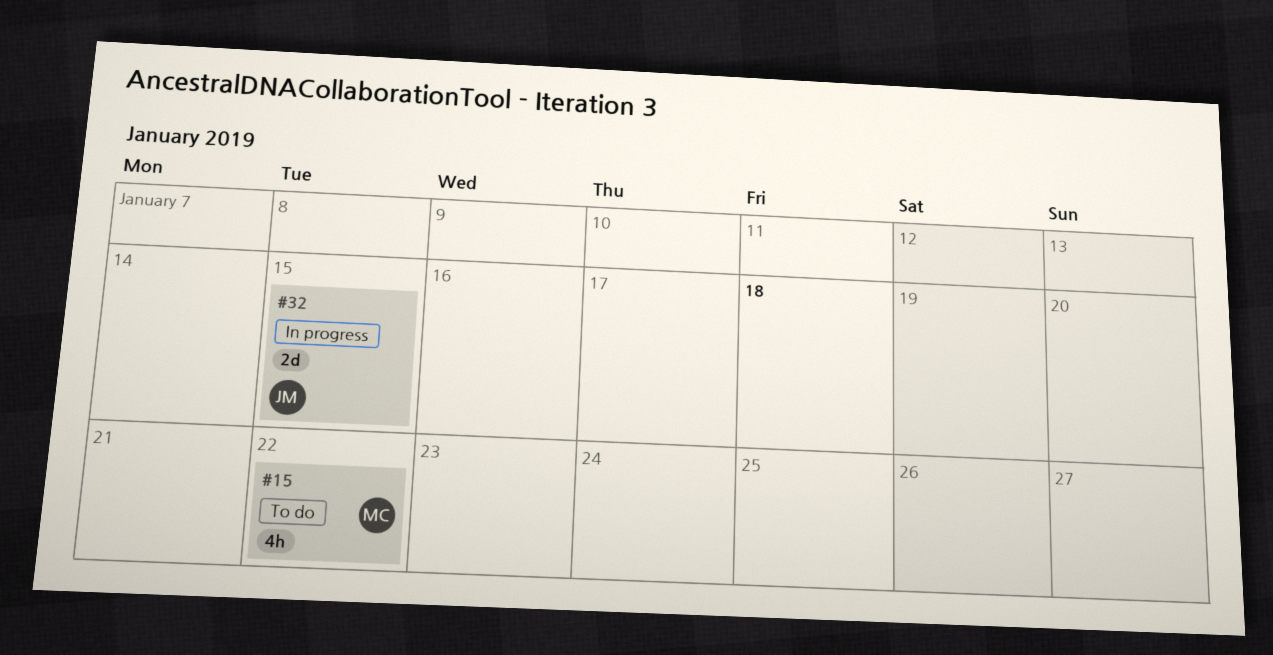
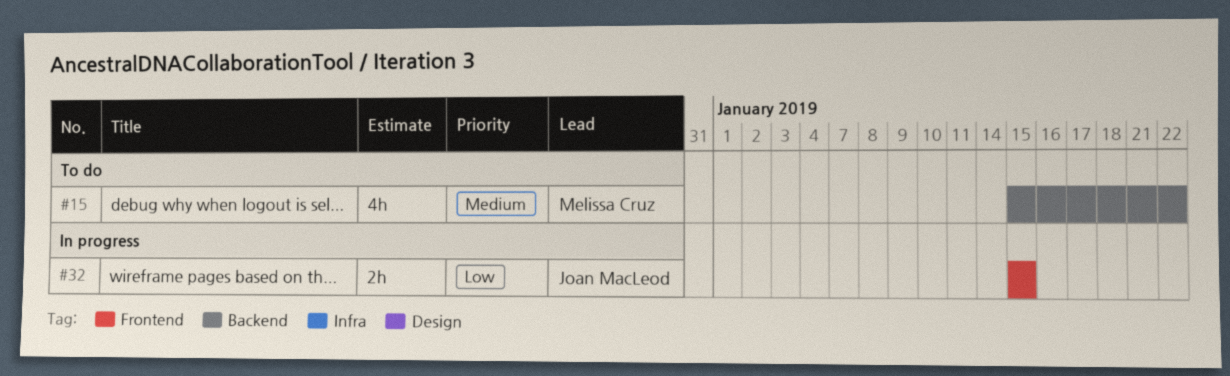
#32, estimate: 2d -> 2h

